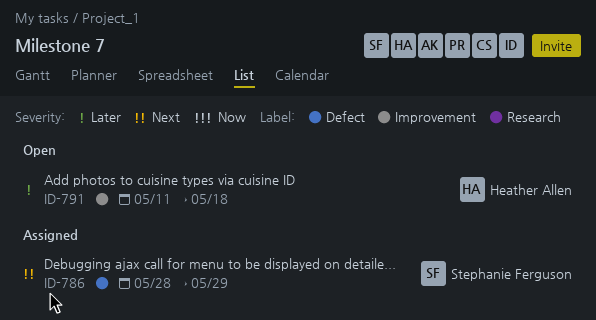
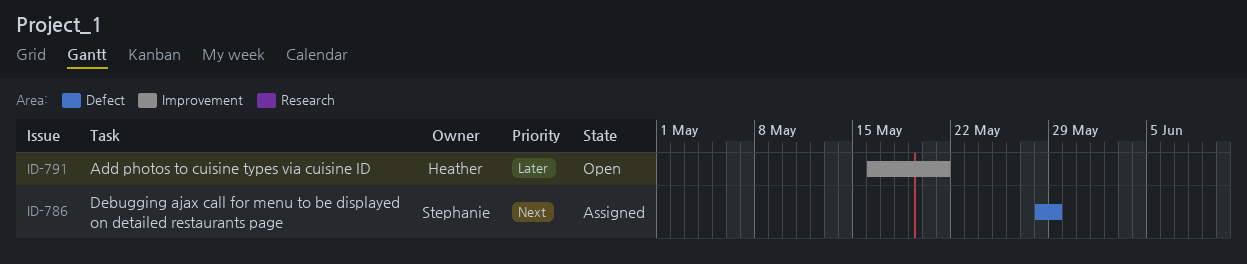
ID-791, start: May 11 -> May 16
ID-791, due: May 18 -> May 21

